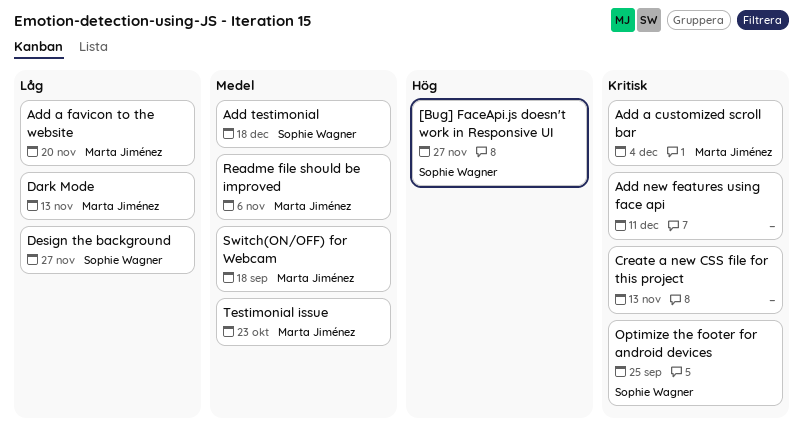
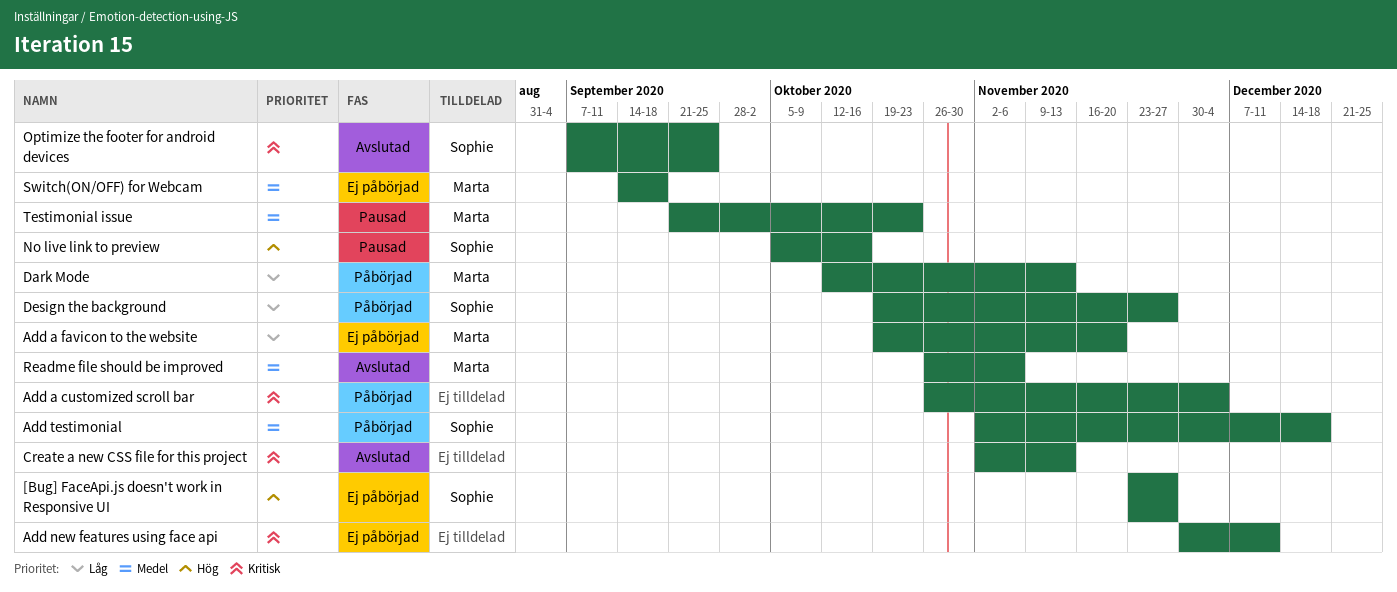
Add a customized scroll bar, owner: Marta Jiménez -> none
No live link to preview: none -> present

